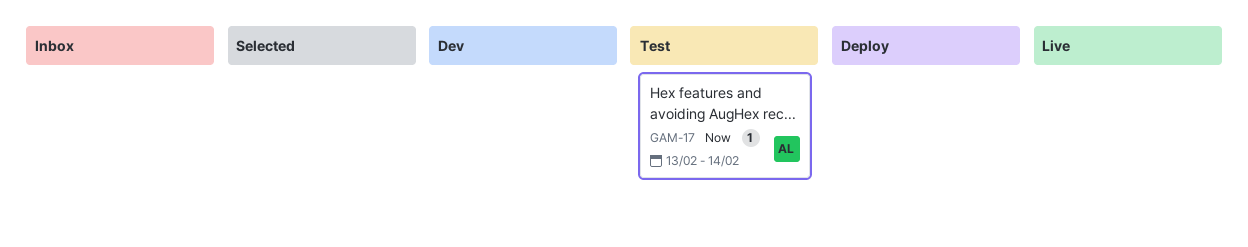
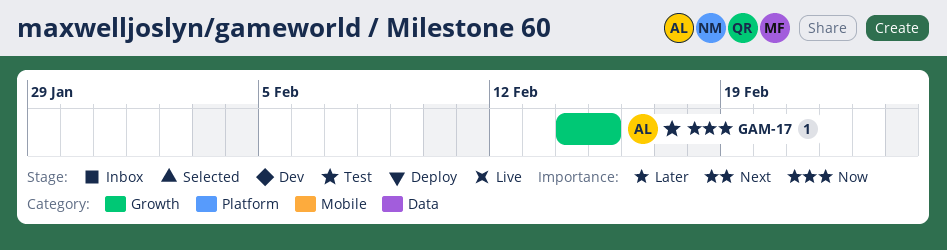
GAM-17, start: Feb 13 -> Feb 14
GAM-17, due: Feb 14 -> Feb 15

